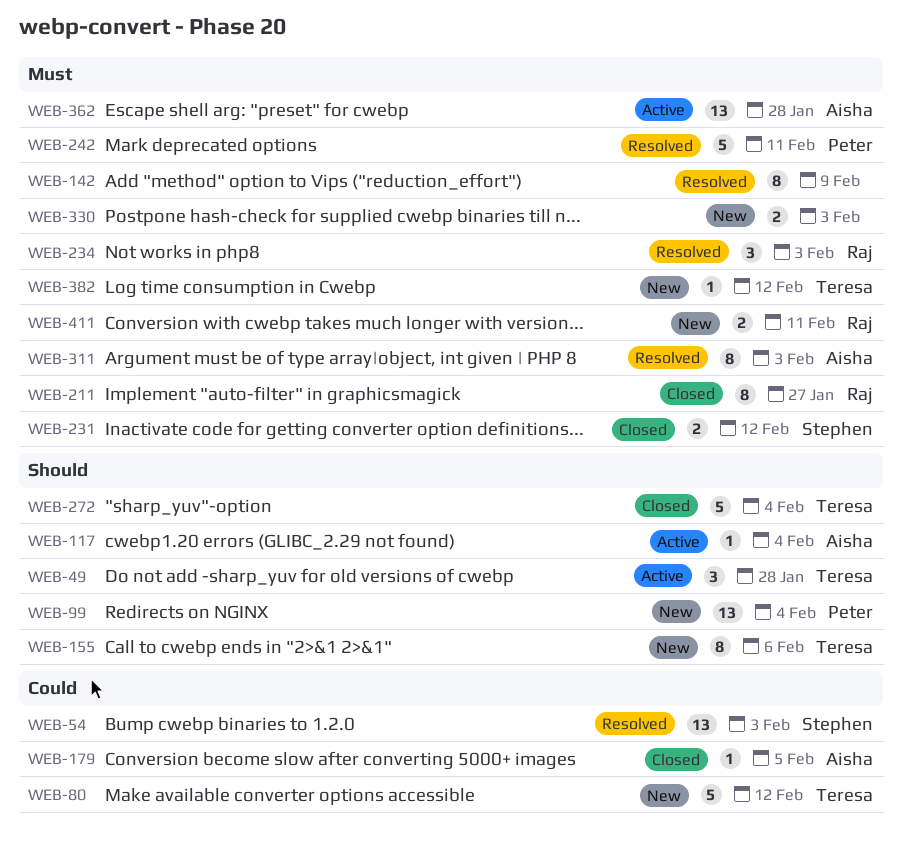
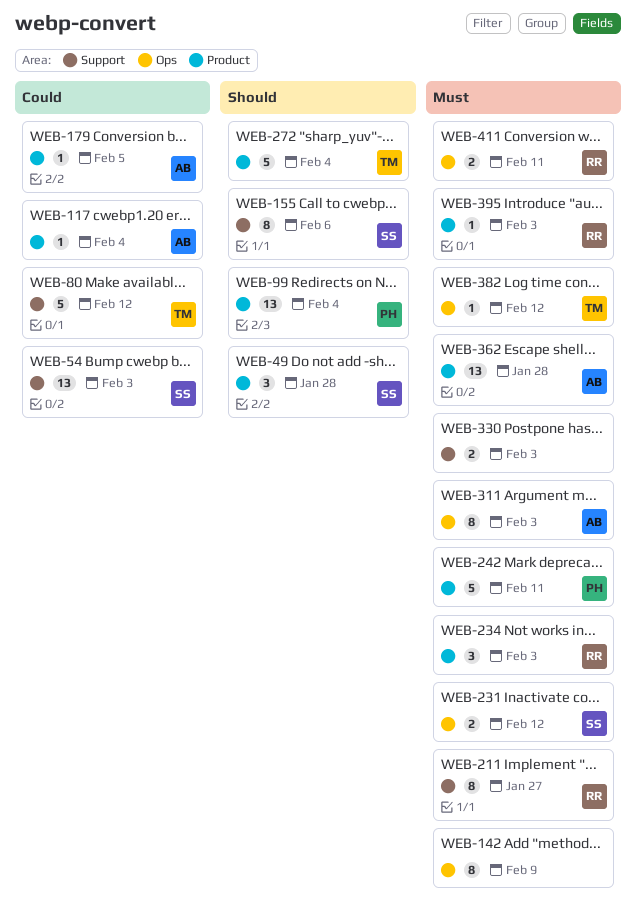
WEB-49, owner: Teresa -> Stephen
WEB-117, priority: Should -> Could
WEB-155, owner: Teresa -> Stephen
WEB-395: none -> present

